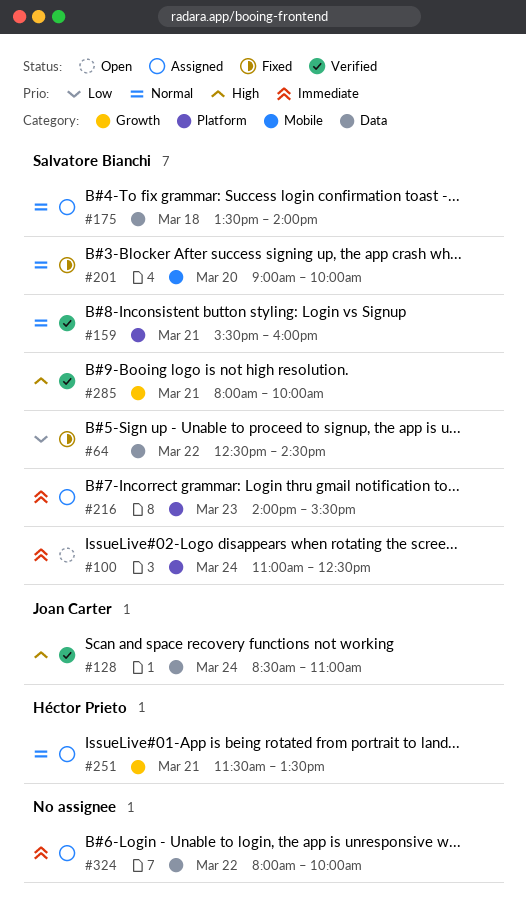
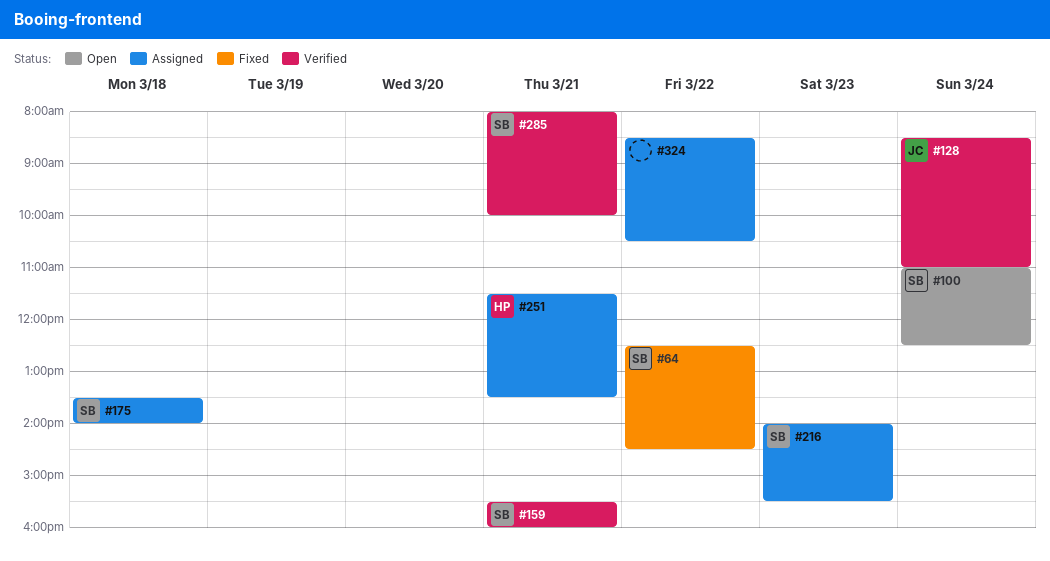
#201: present -> none
#324, begins: 08:00 -> 08:30
#324, ends: 10:00 -> 10:30

